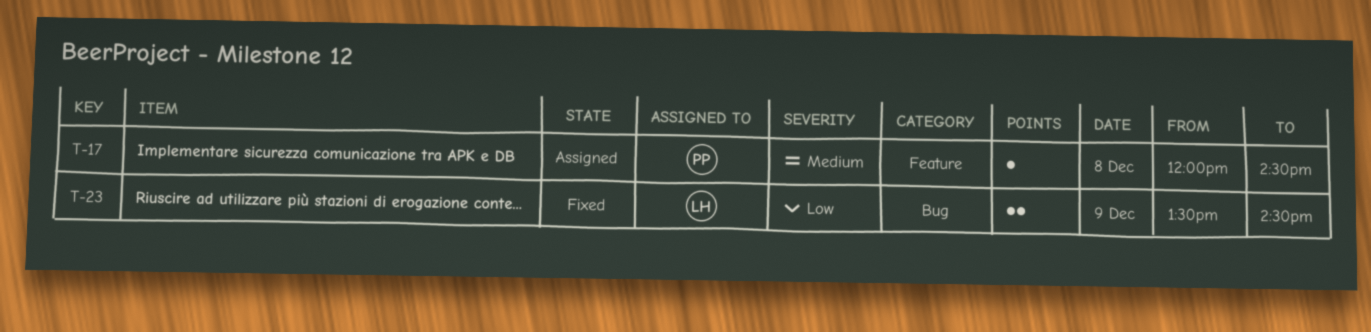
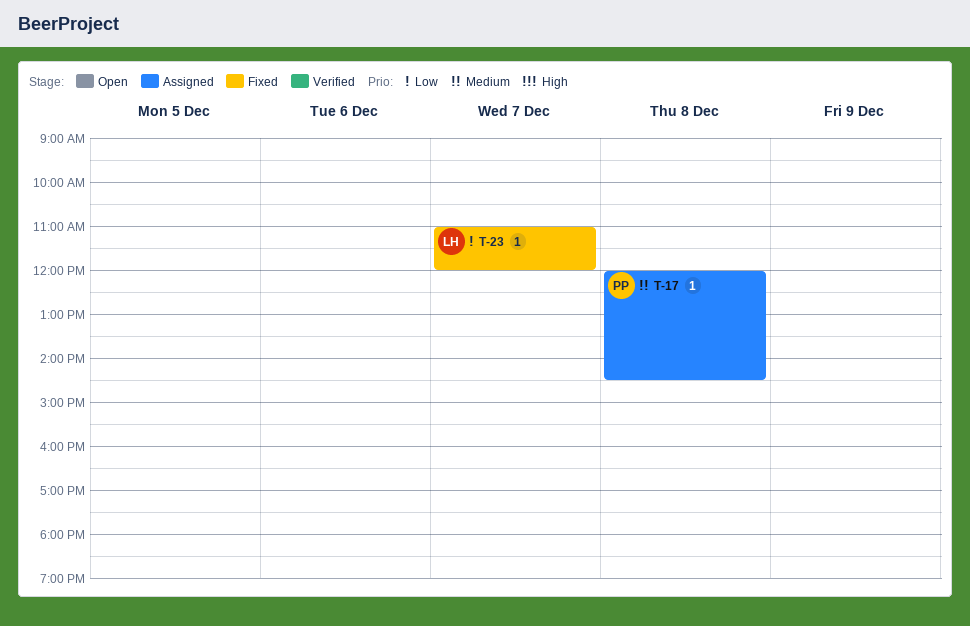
T-23, estimate: 2 -> 1
T-23, day: Dec 9 -> Dec 7
T-23, begins: 13:30 -> 11:00
T-23, ends: 14:30 -> 12:00

